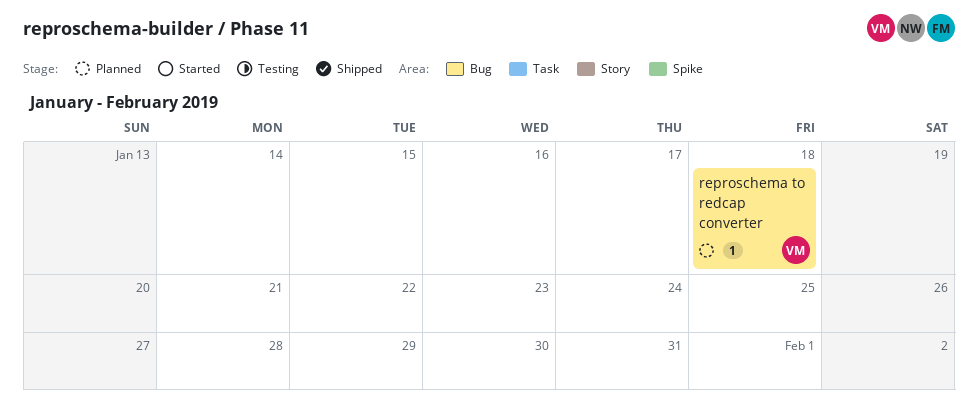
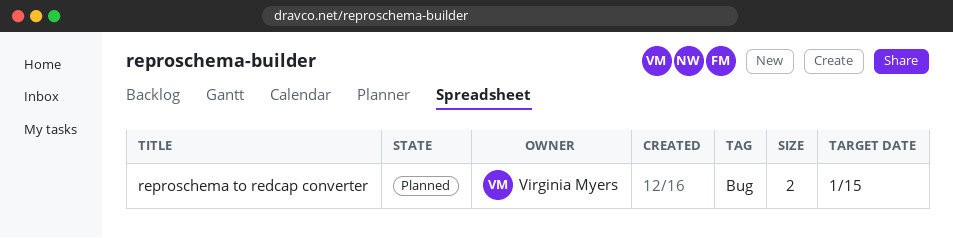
reproschema to redcap converter, estimate: 1 -> 2
reproschema to redcap converter, due: Jan 18 -> Jan 15

